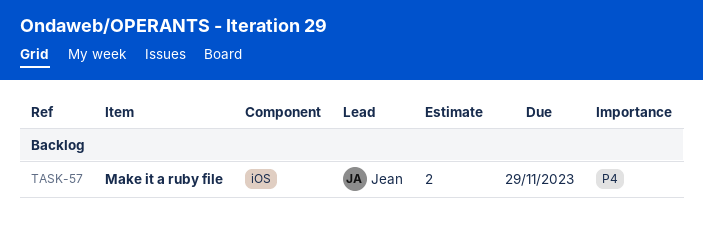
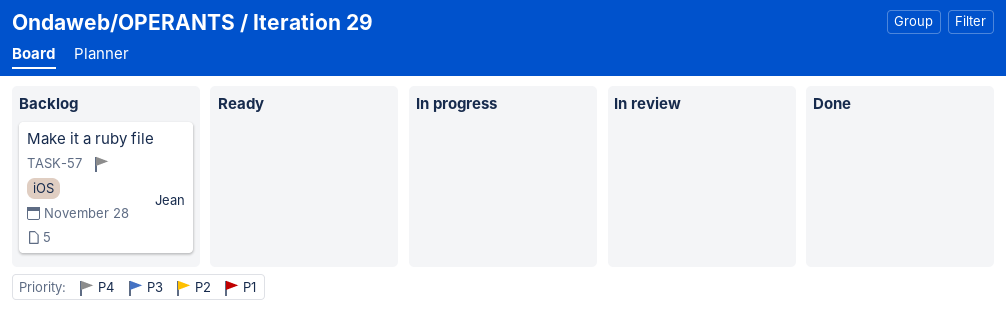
TASK-57, due: Nov 29 -> Nov 28

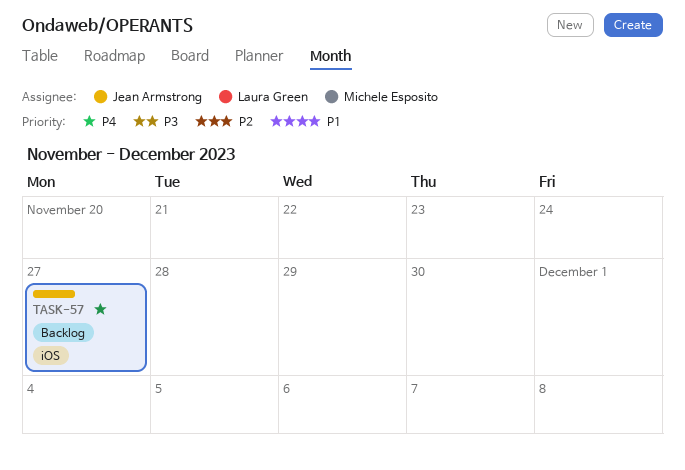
TASK-57, due: Nov 28 -> Nov 27

